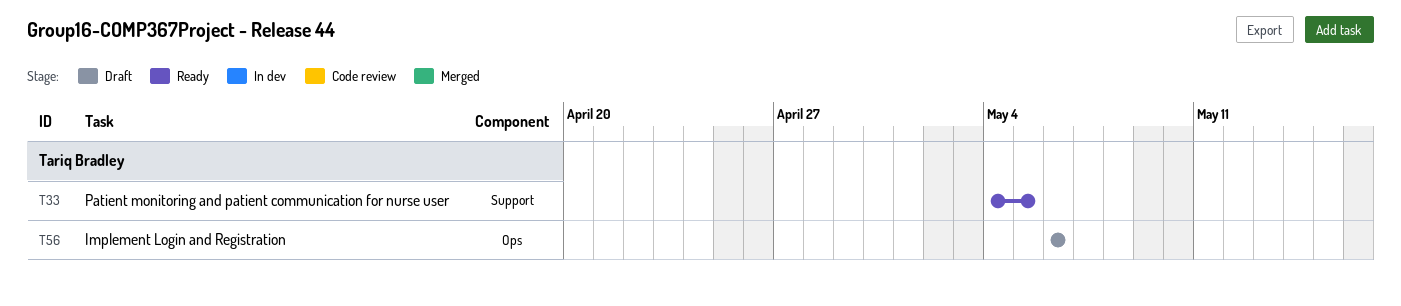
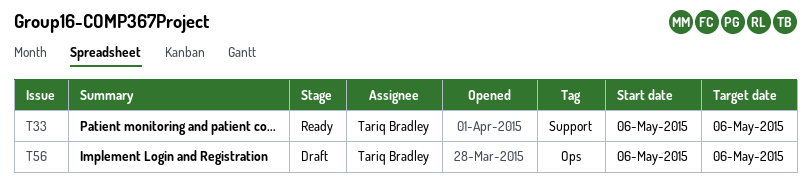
T33, start: May 4 -> May 6
T33, due: May 5 -> May 6

